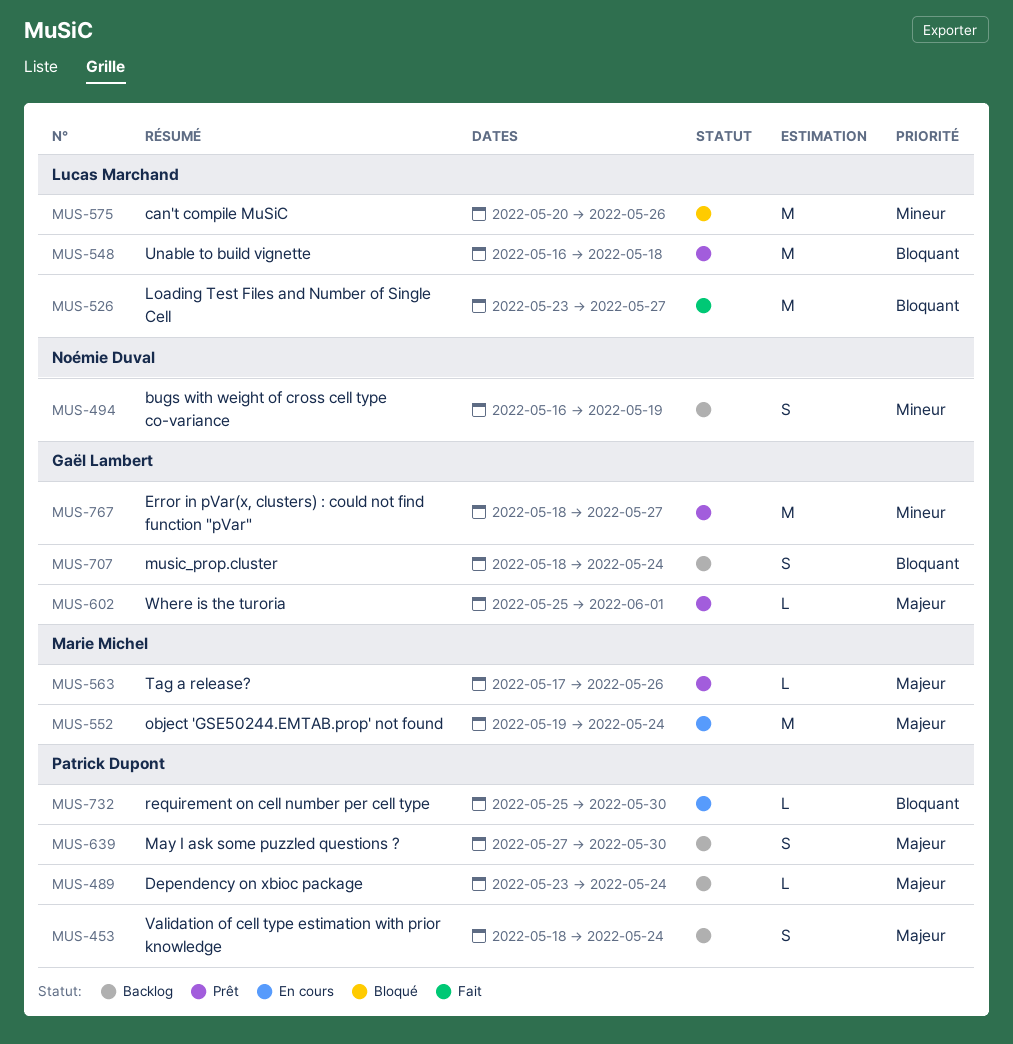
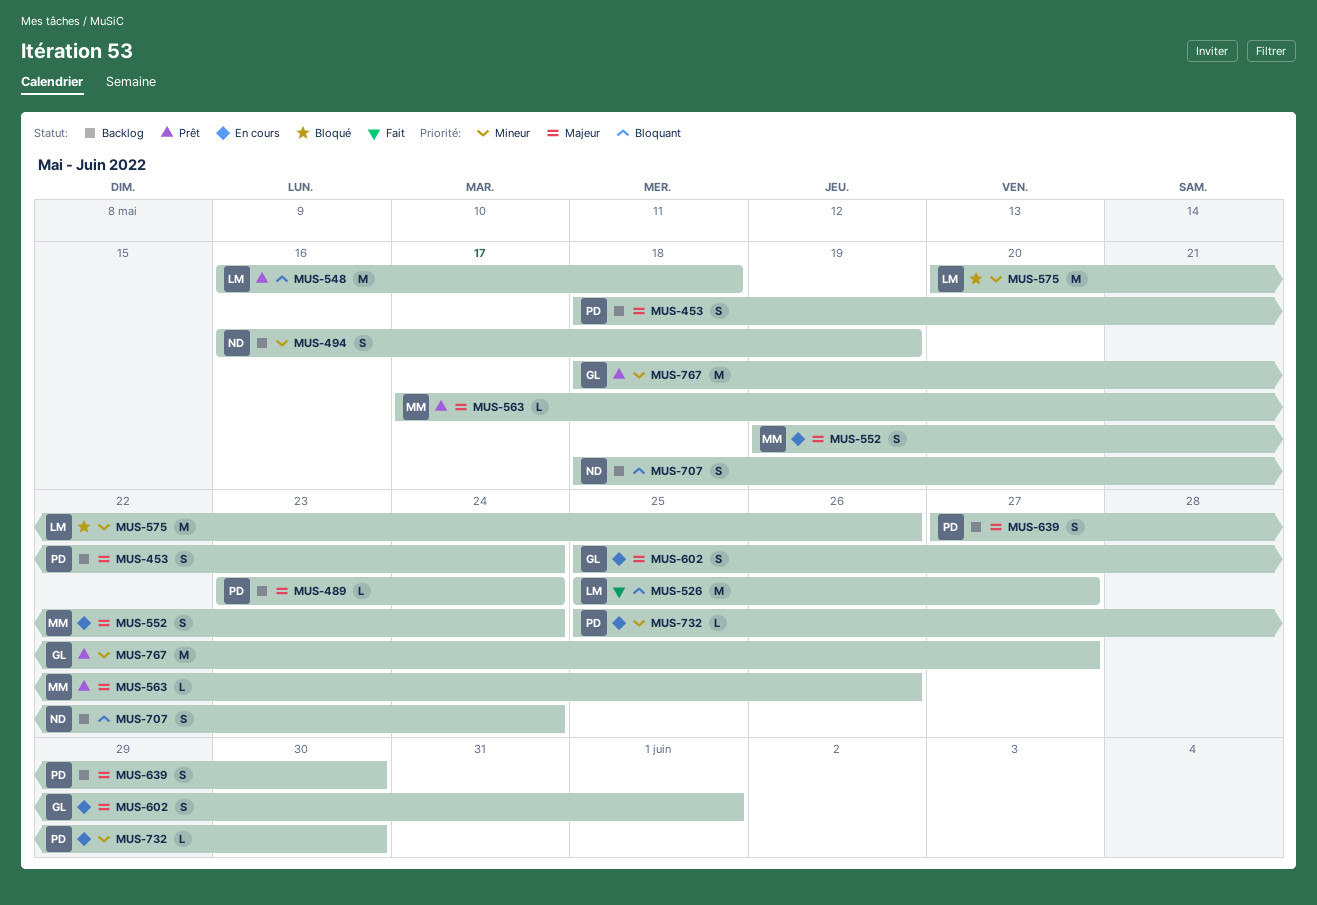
MUS-526, start: May 23 -> May 25
MUS-552, estimate: M -> S
MUS-602, status: Prêt -> En cours
MUS-602, estimate: L -> S
MUS-707, owner: Gaël Lambert -> Noémie Duval
MUS-732, priority: Bloquant -> Mineur

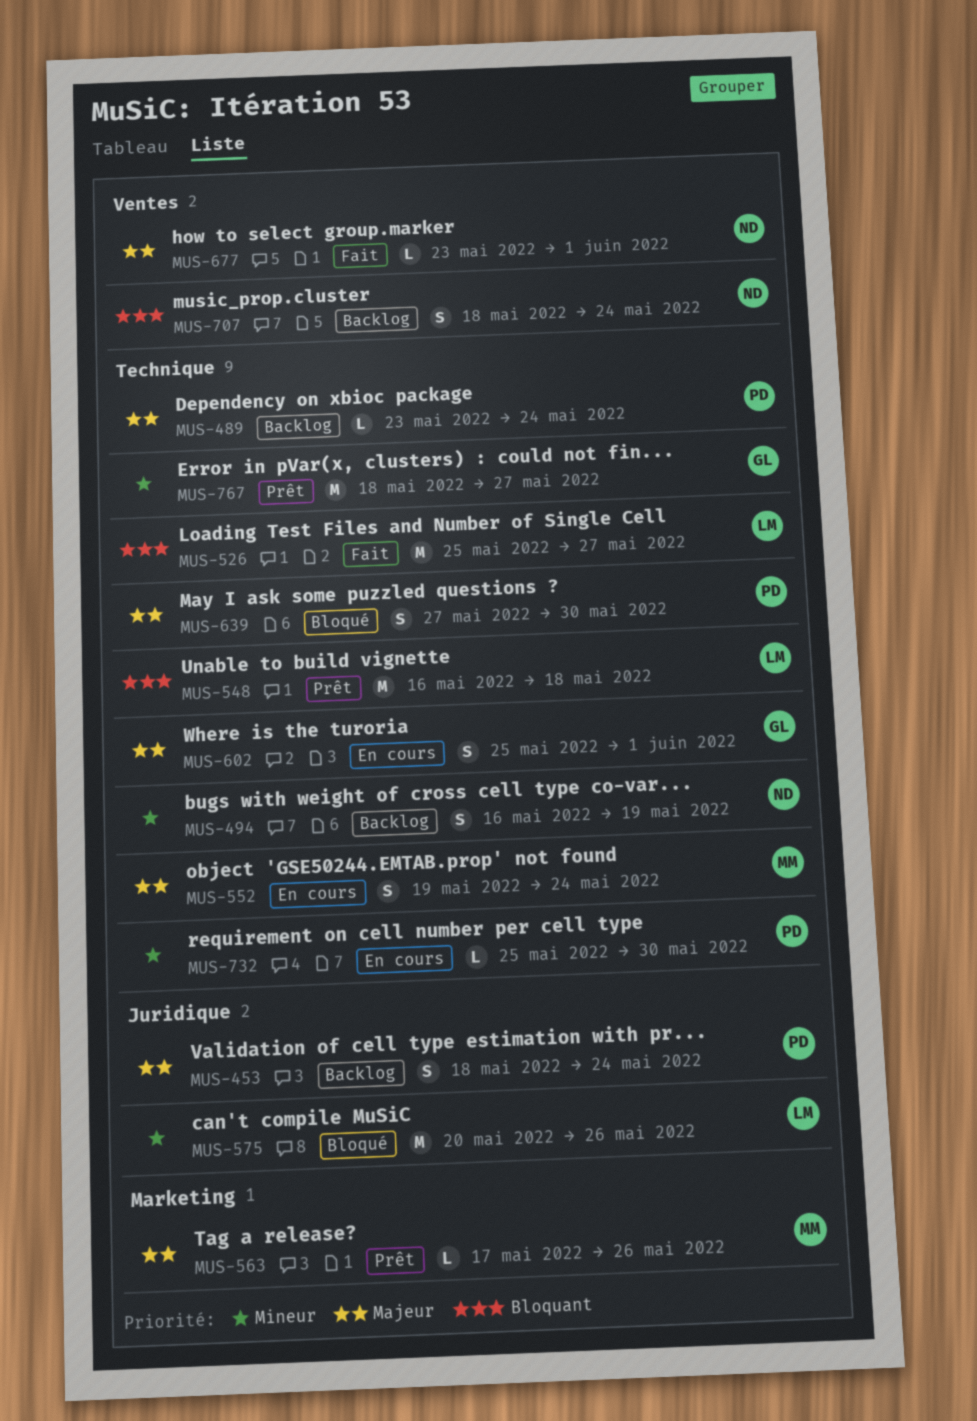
MUS-639, status: Backlog -> Bloqué
MUS-677: none -> present

